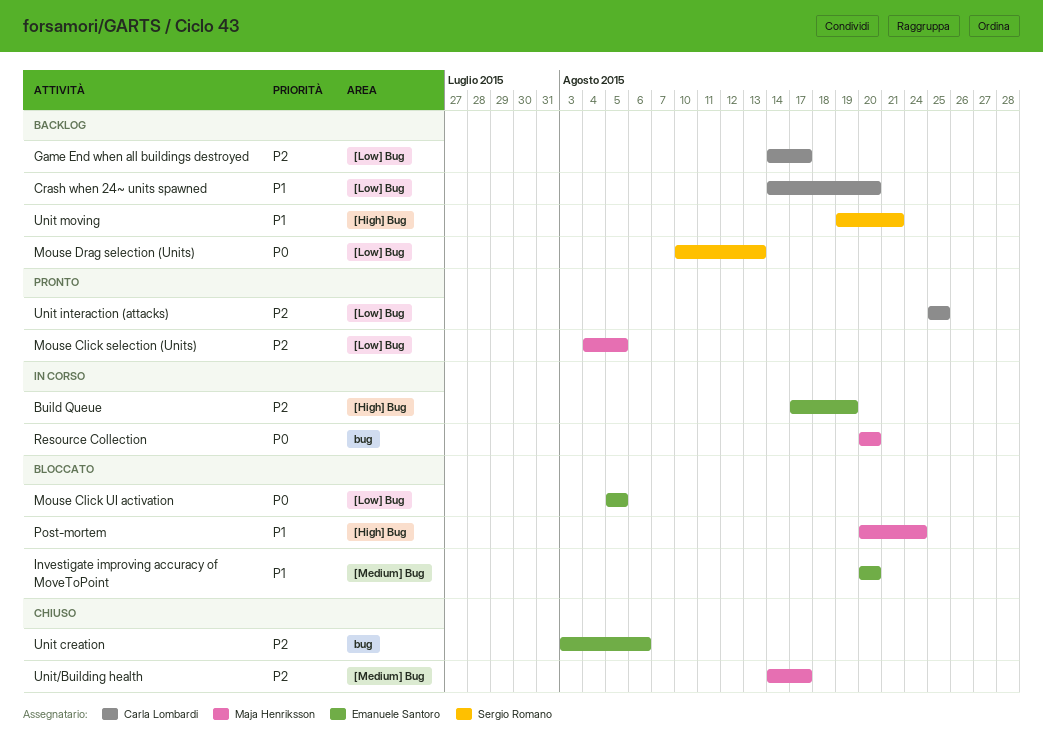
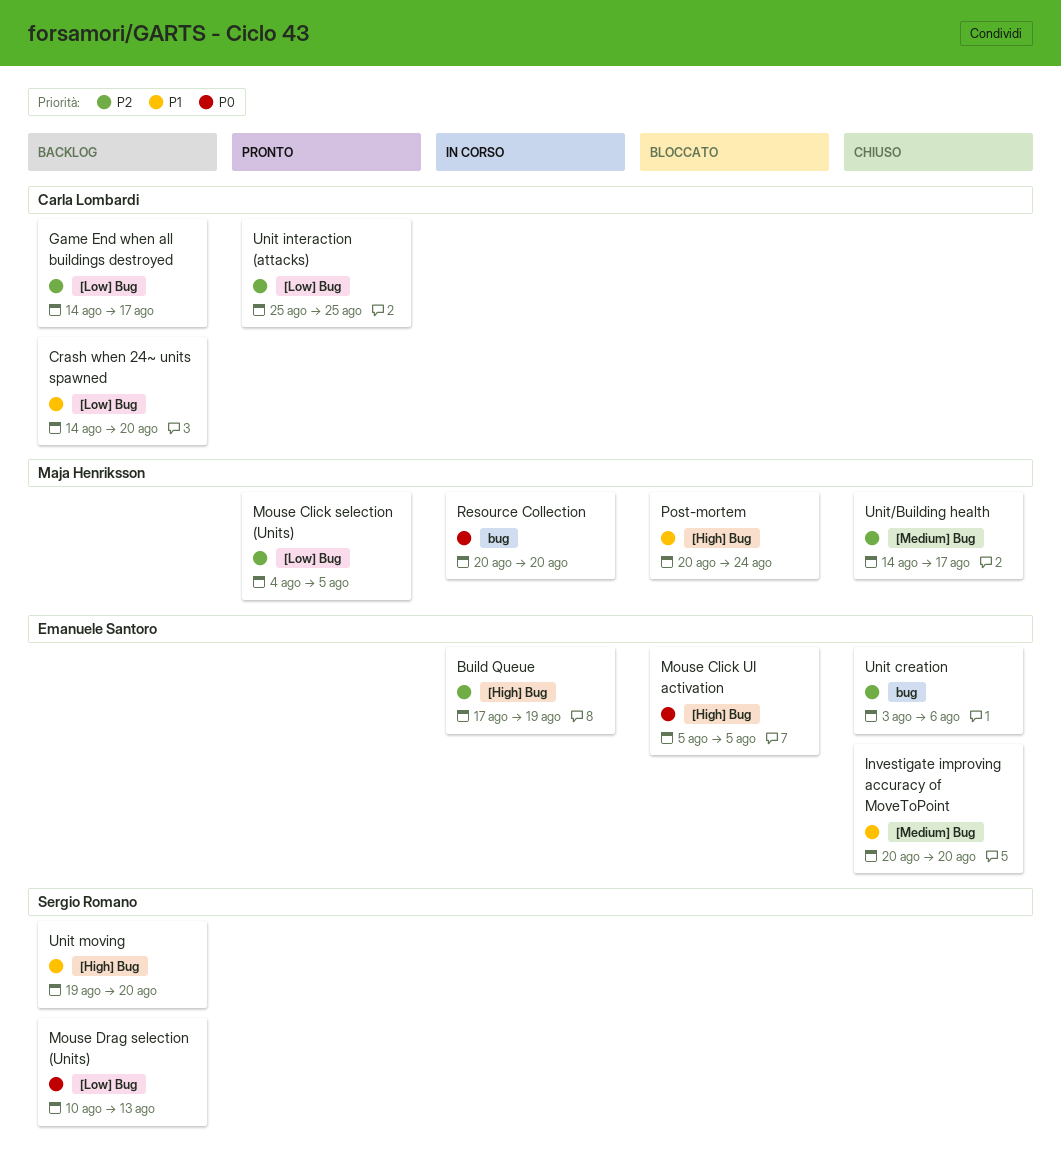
Investigate improving accuracy of MoveToPoint, status: Bloccato -> Chiuso
Mouse Click UI activation, label: [Low] Bug -> [High] Bug
Unit moving, due: Aug 21 -> Aug 20

